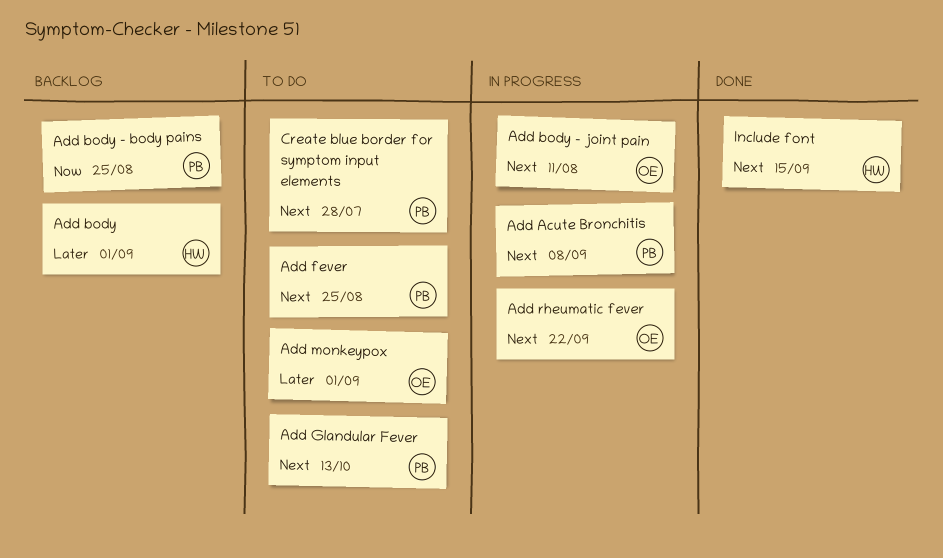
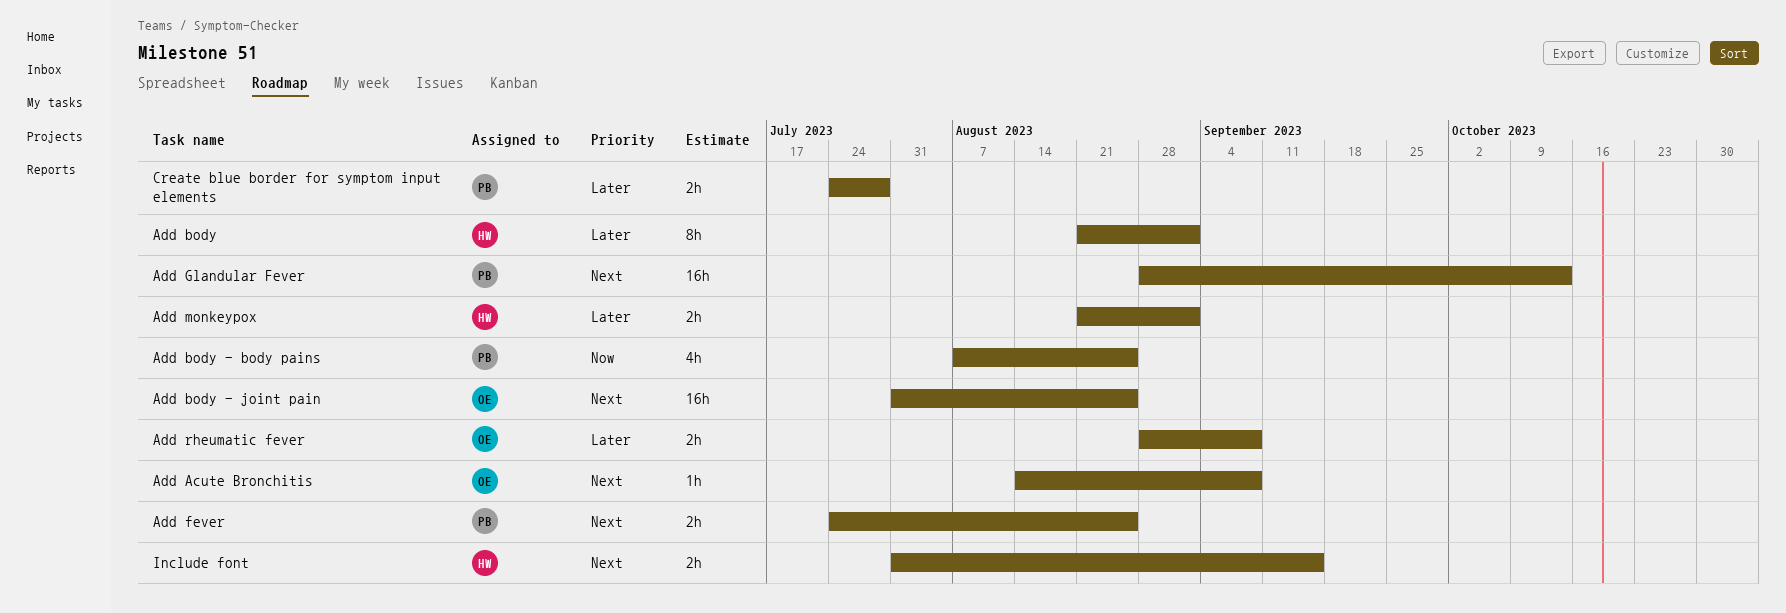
Add Acute Bronchitis, owner: PB -> OE
Add body - joint pain, due: Aug 11 -> Aug 25
Add monkeypox, owner: OE -> HW
Add rheumatic fever, priority: Next -> Later
Add rheumatic fever, due: Sep 22 -> Sep 8
Create blue border for symptom input elements, priority: Next -> Later

